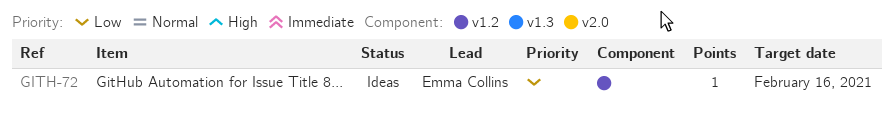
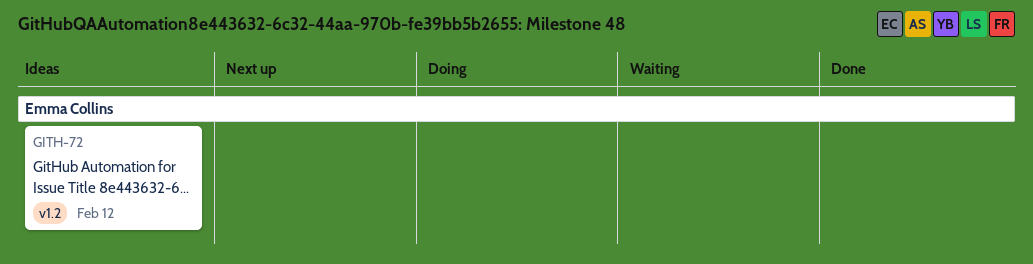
GITH-72, due: Feb 16 -> Feb 12

